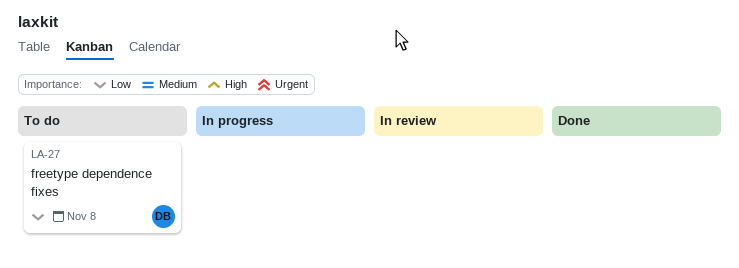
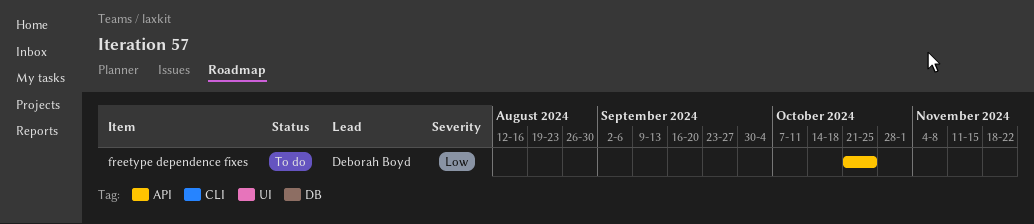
freetype dependence fixes, due: Nov 8 -> Oct 25

